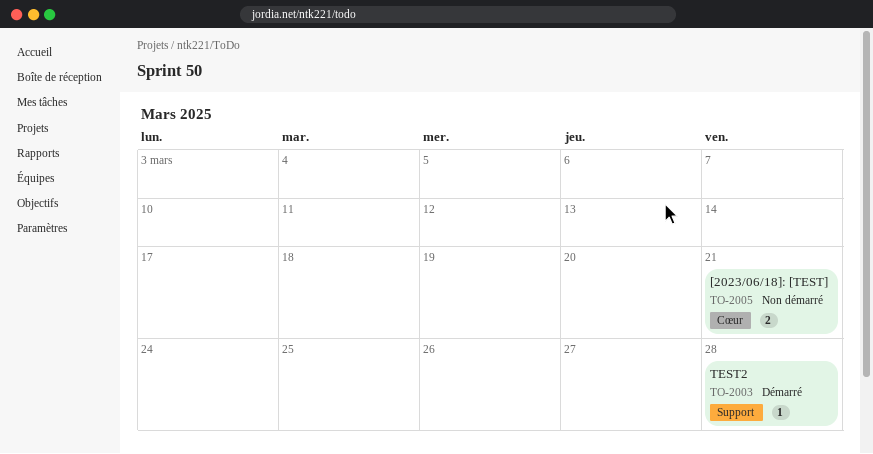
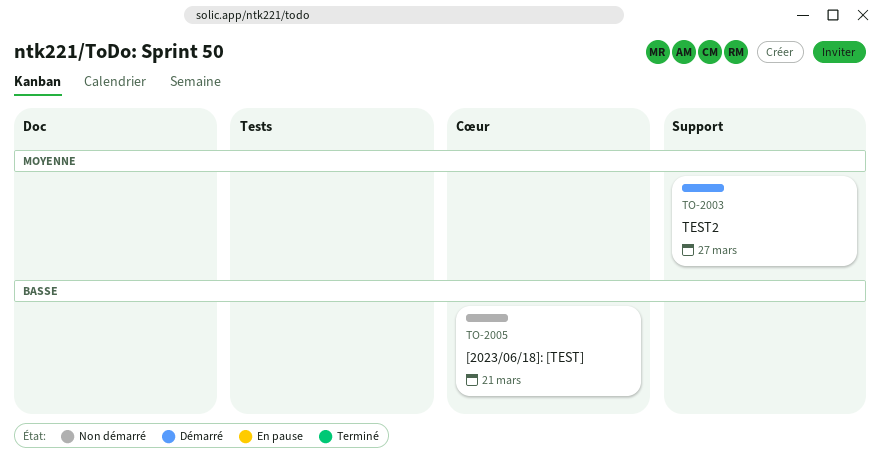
TO-2003, due: Mar 28 -> Mar 27

